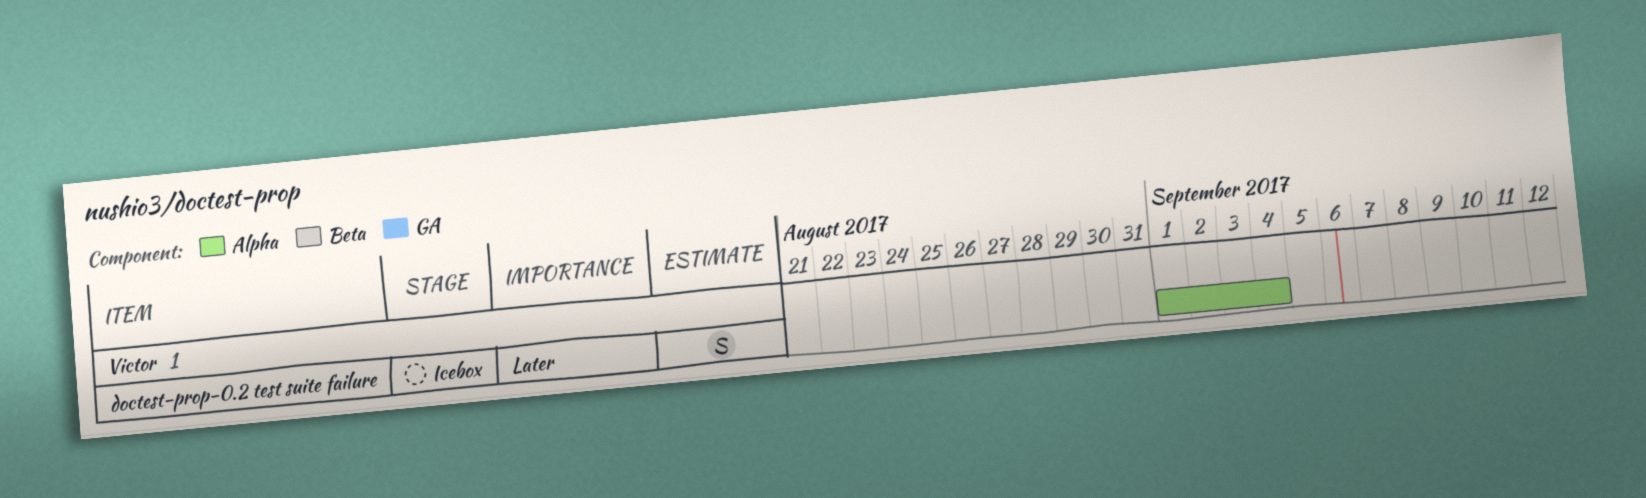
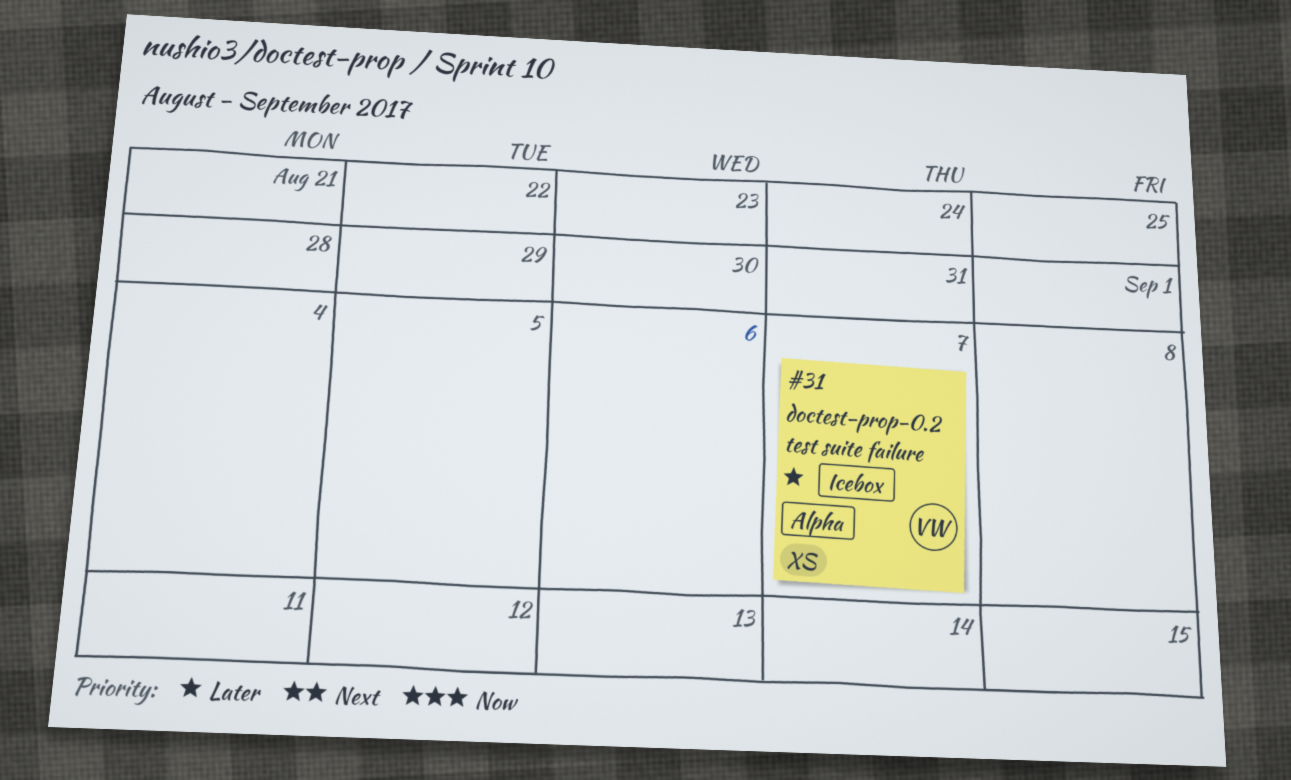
doctest-prop-0.2 test suite failure, estimate: S -> XS
doctest-prop-0.2 test suite failure, due: Sep 4 -> Sep 7

